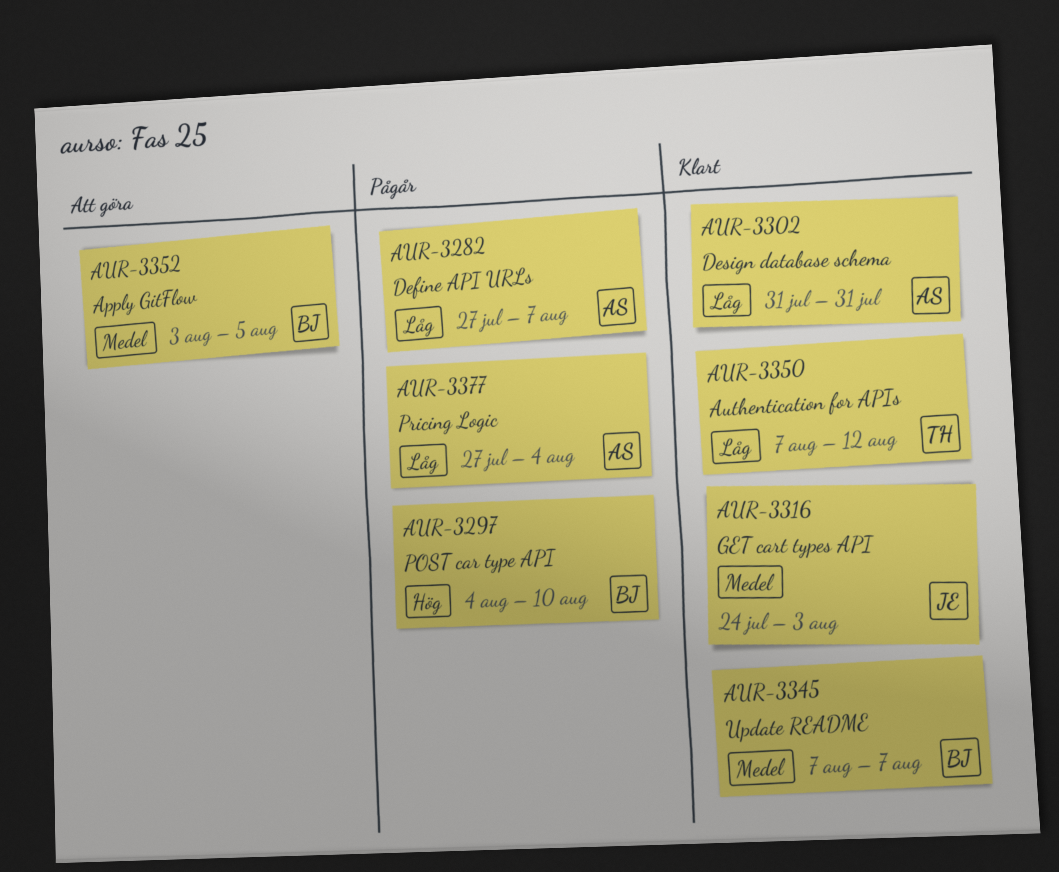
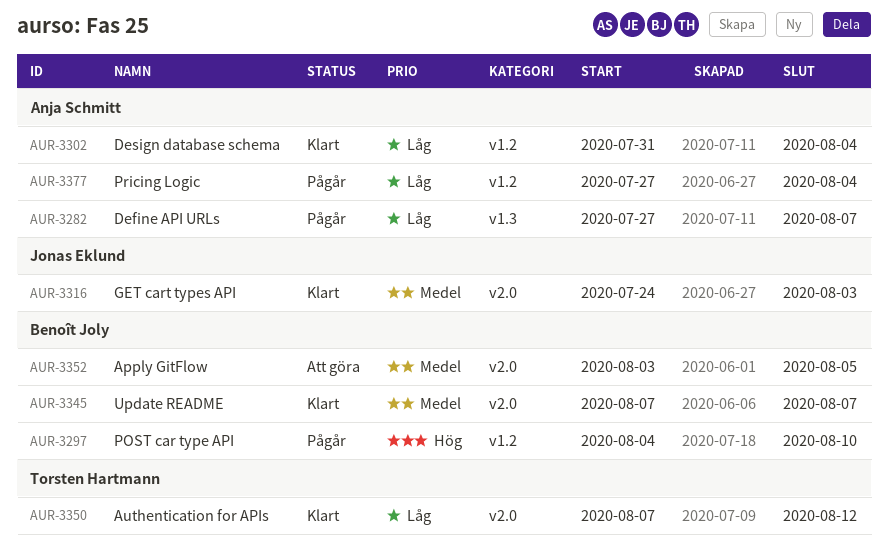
AUR-3302, due: Jul 31 -> Aug 4

